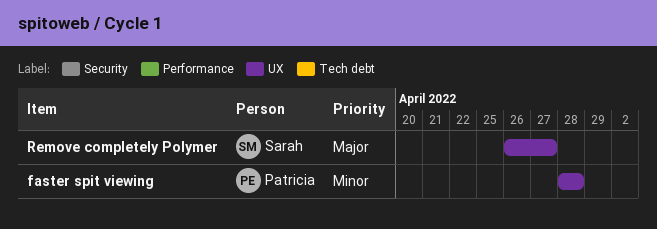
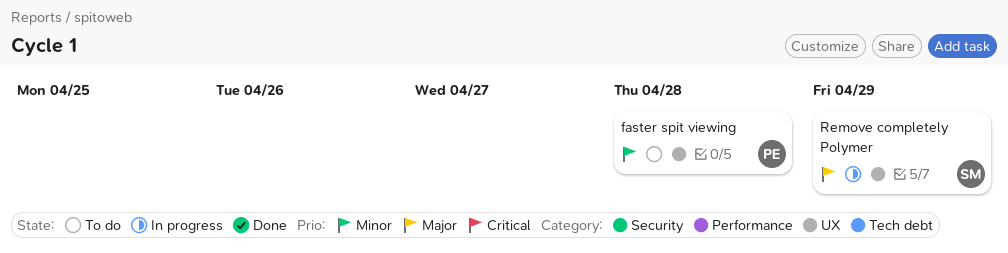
Remove completely Polymer, due: Apr 27 -> Apr 29

